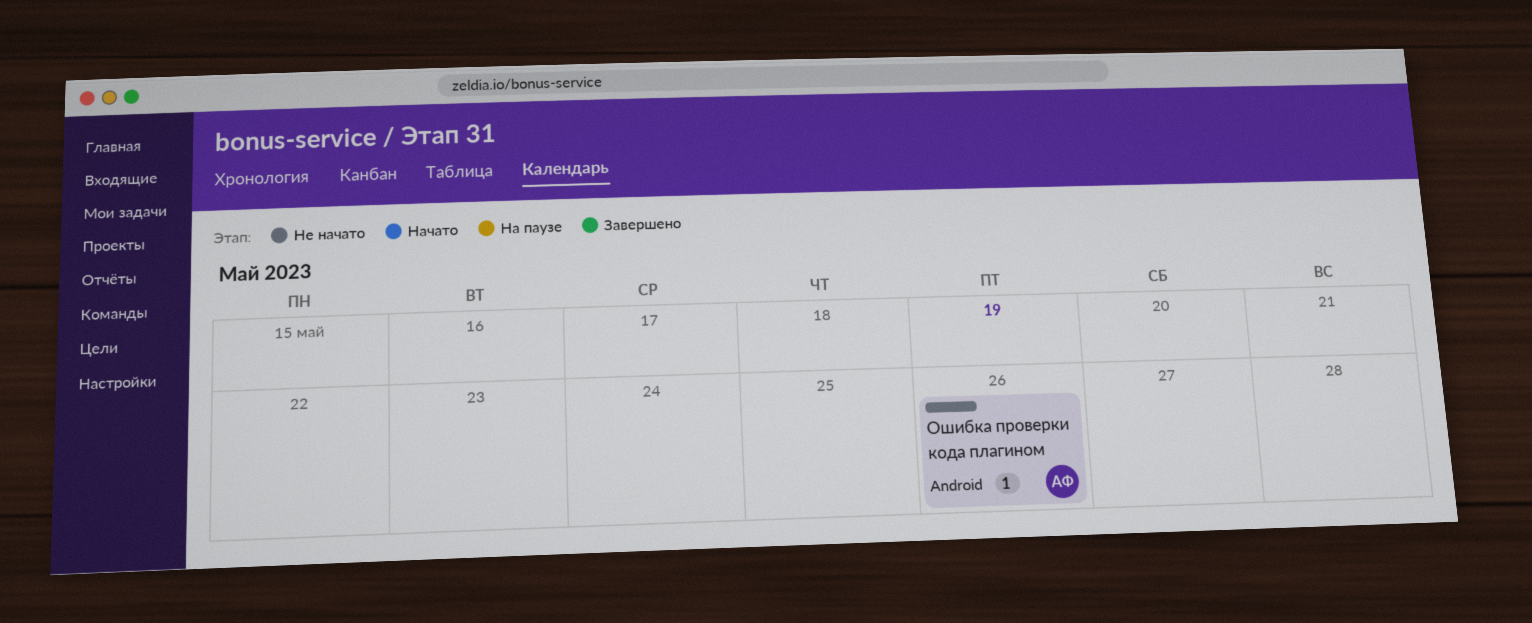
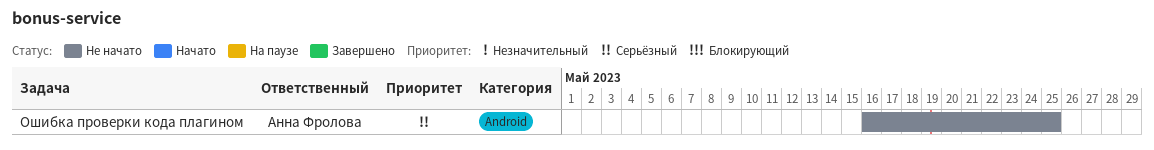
Ошибка проверки кода плагином, due: May 26 -> May 25

